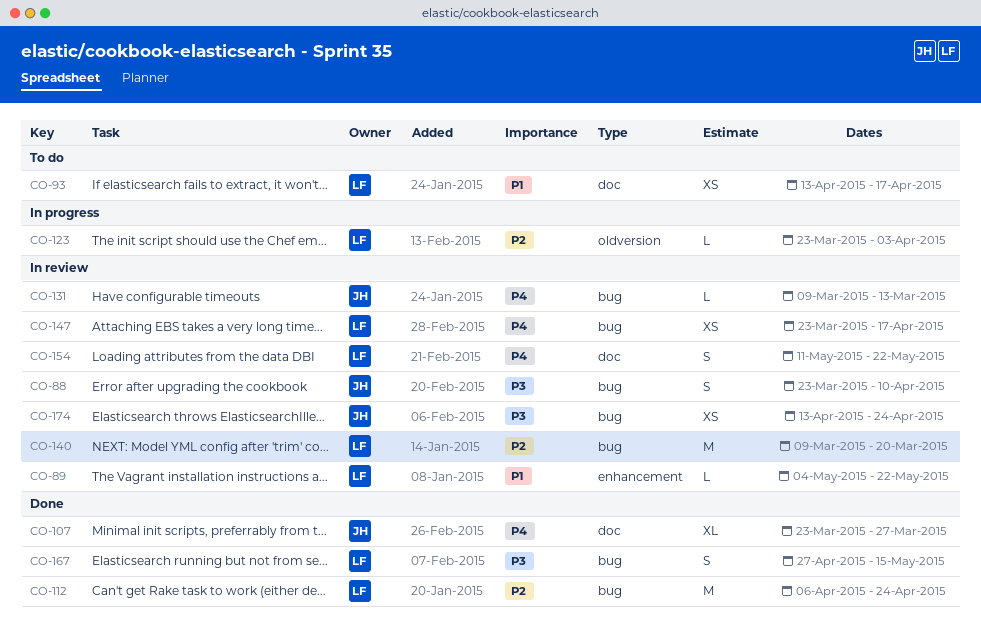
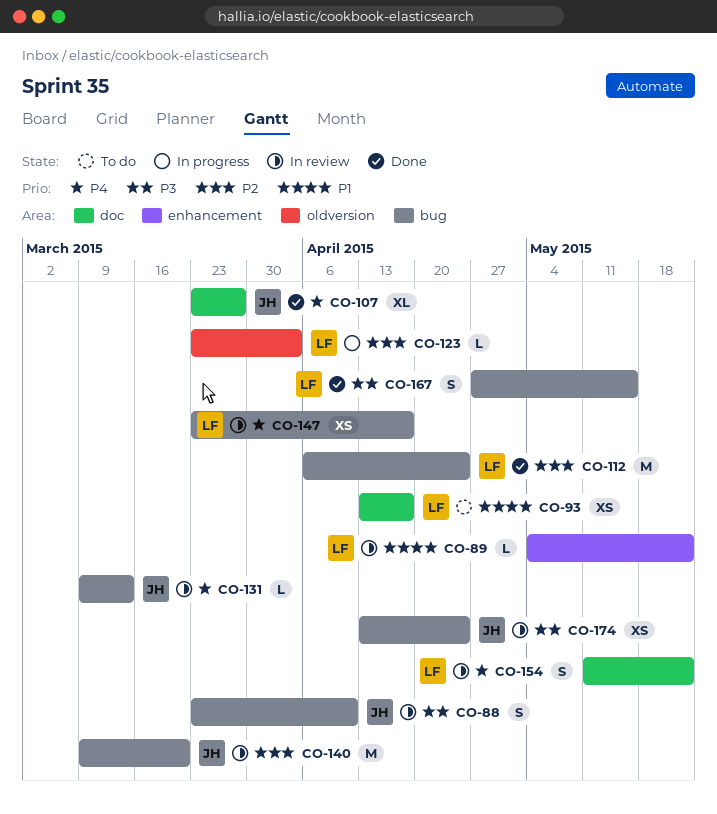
CO-140, owner: LF -> JH

